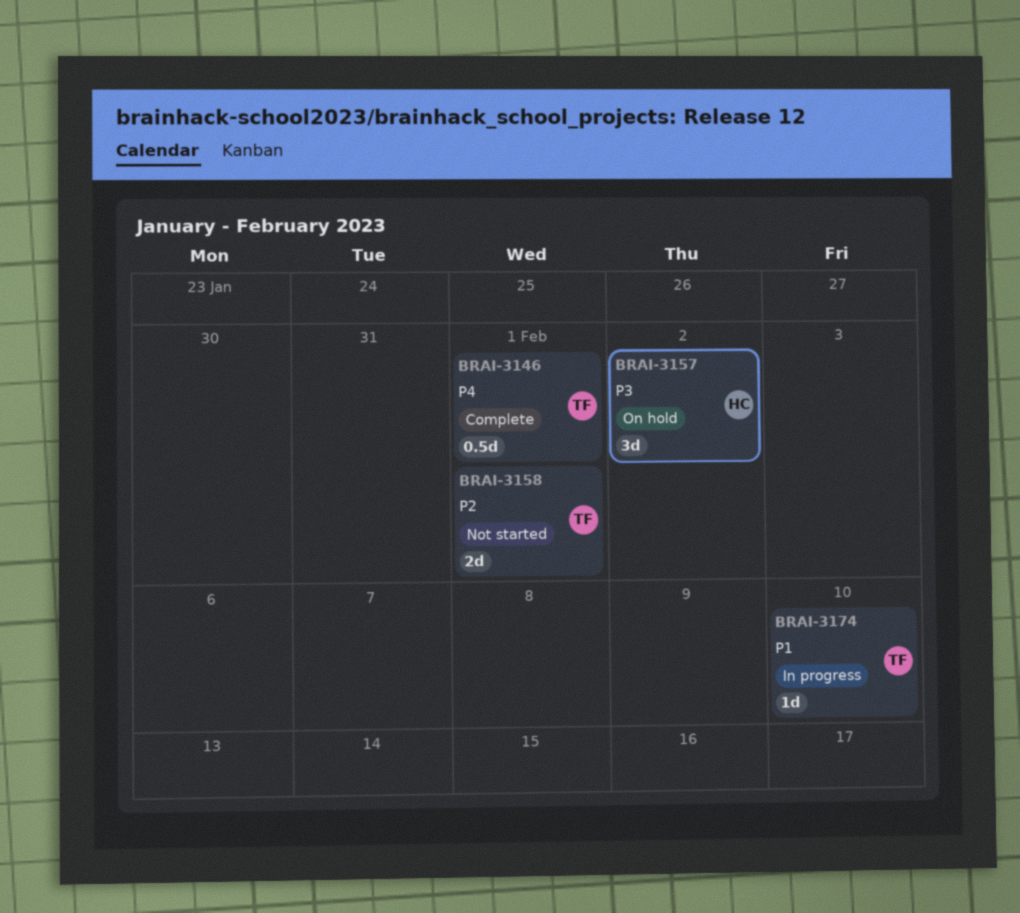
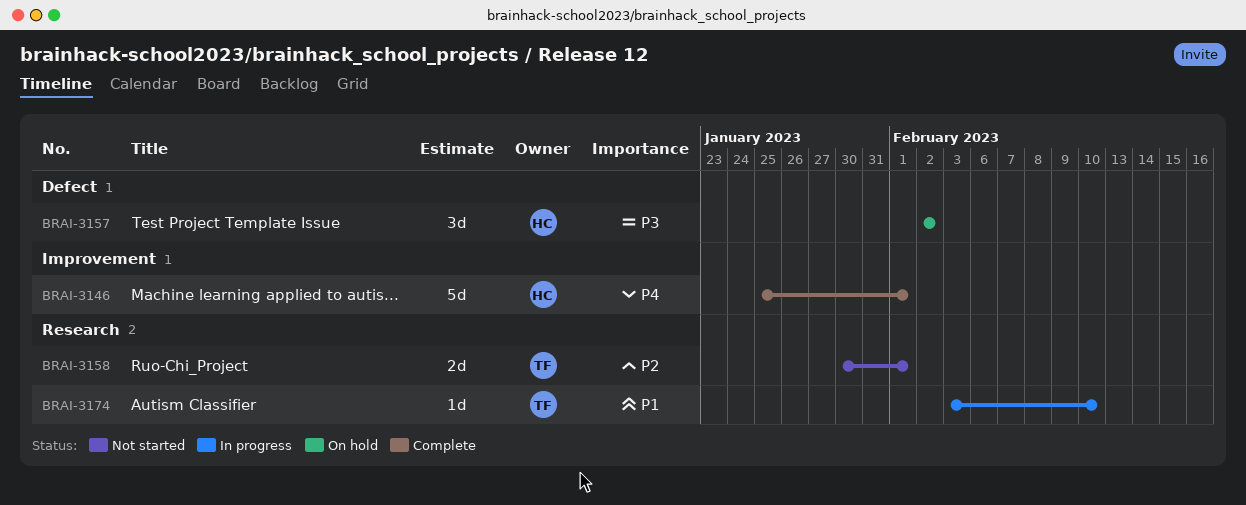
BRAI-3146, owner: TF -> HC
BRAI-3146, estimate: 0.5d -> 5d

